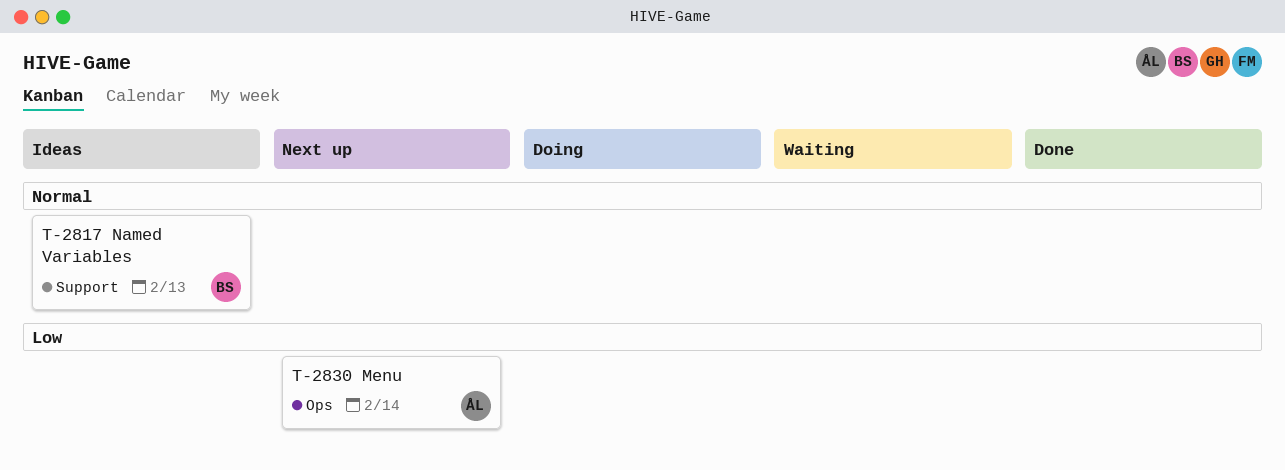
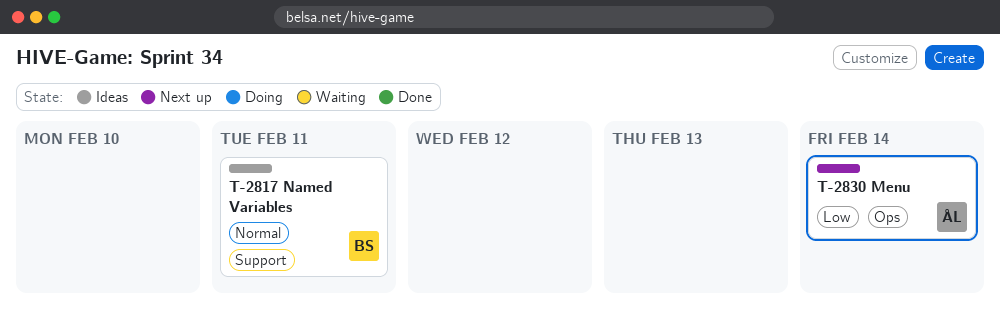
T-2817, due: Feb 13 -> Feb 11

